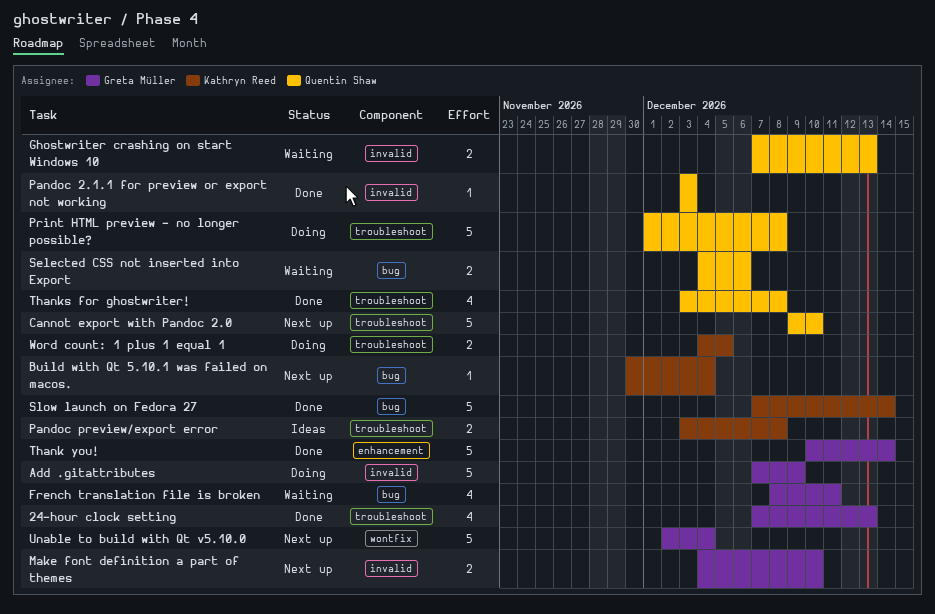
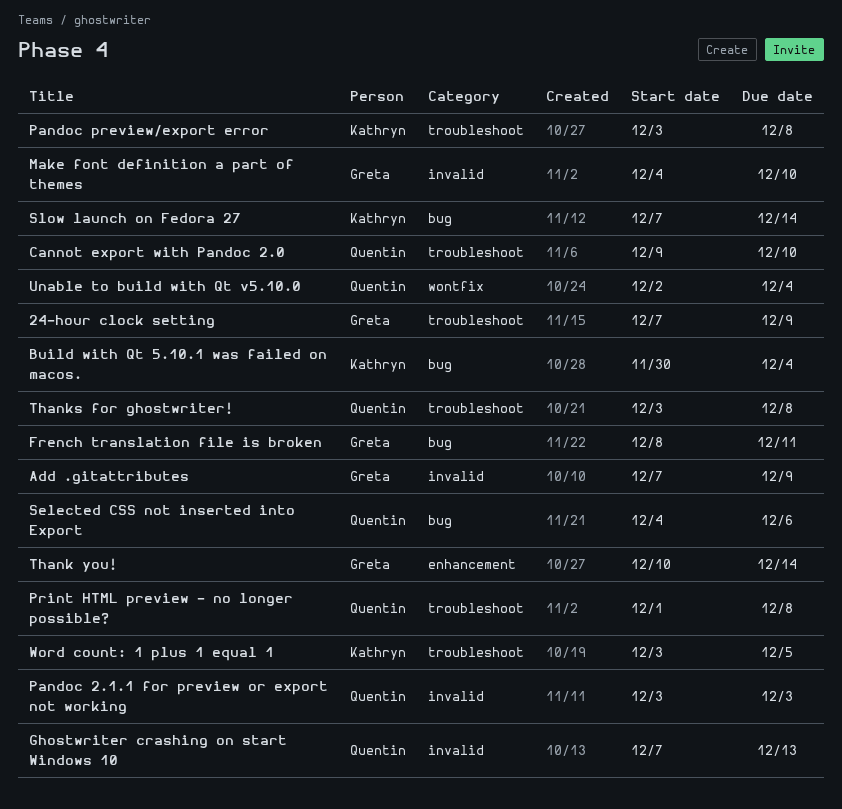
24-hour clock setting, due: Dec 13 -> Dec 9
Unable to build with Qt v5.10.0, owner: Greta Müller -> Quentin Shaw
Word count: 1 plus 1 equal 1, start: Dec 4 -> Dec 3

